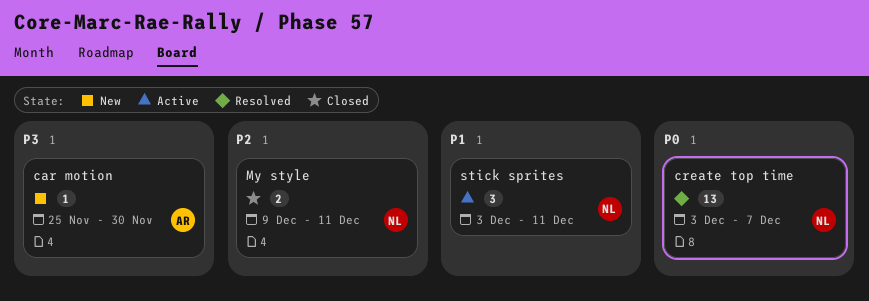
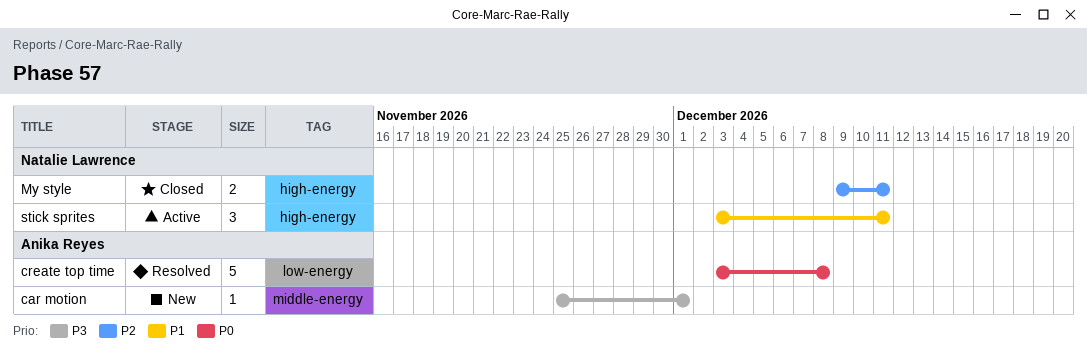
car motion, due: Nov 30 -> Dec 1
create top time, owner: Natalie Lawrence -> Anika Reyes
create top time, estimate: 13 -> 5
create top time, due: Dec 7 -> Dec 8

